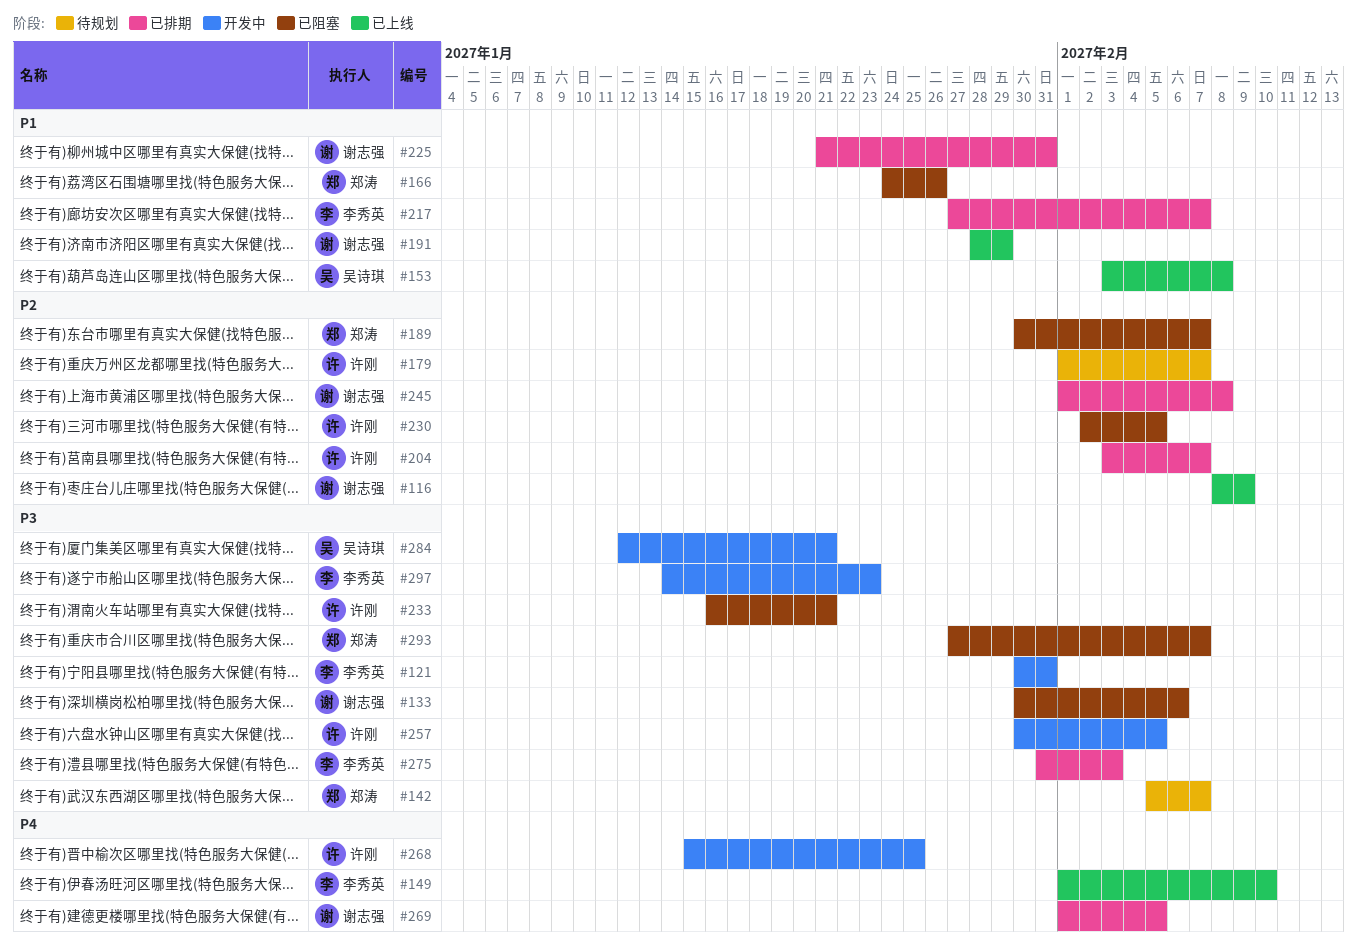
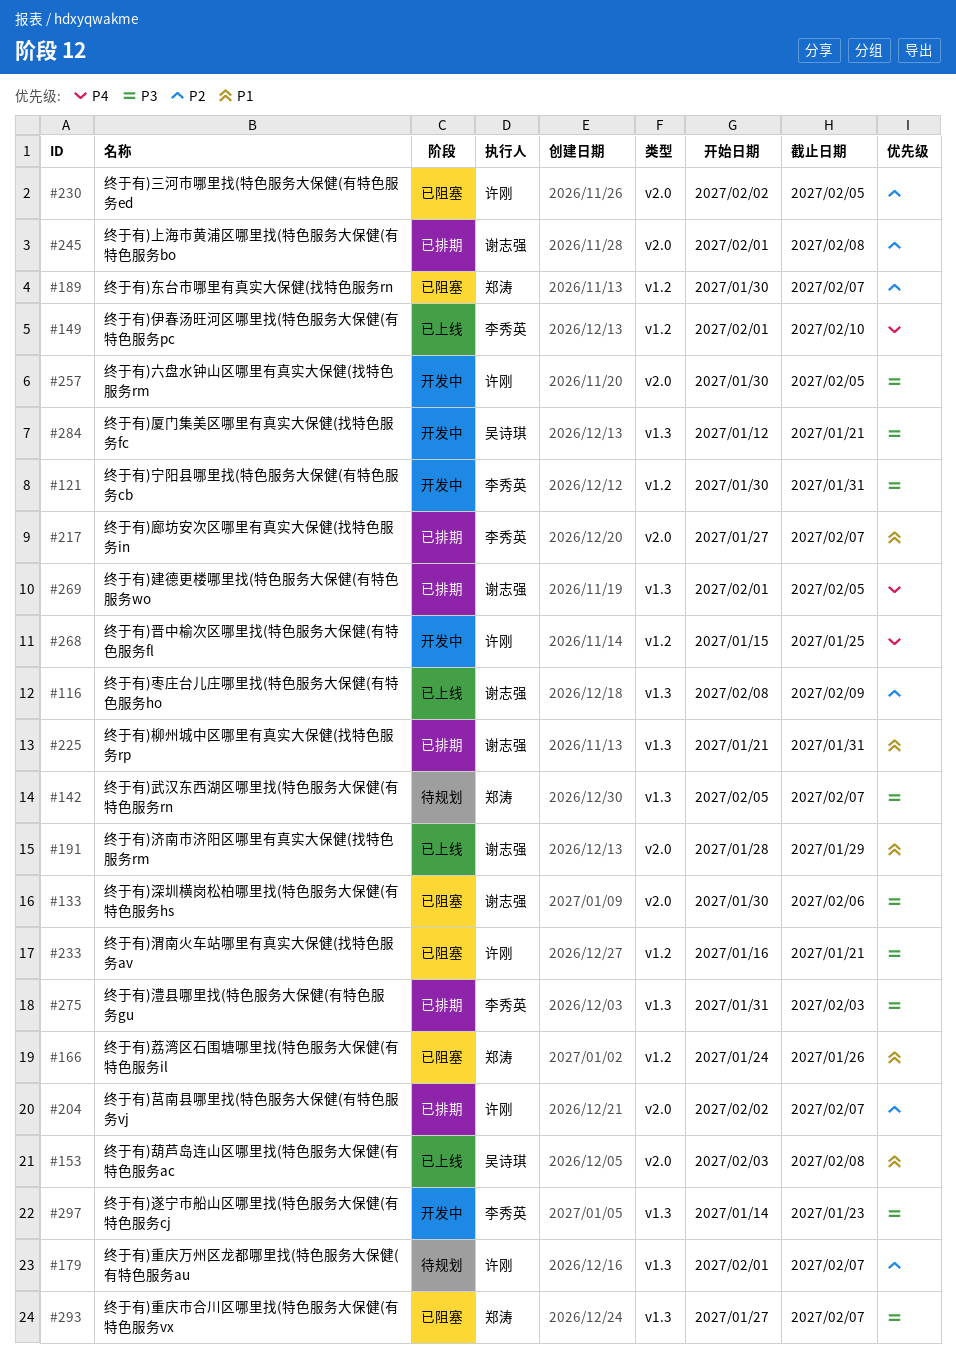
#204, start: Feb 3 -> Feb 2

